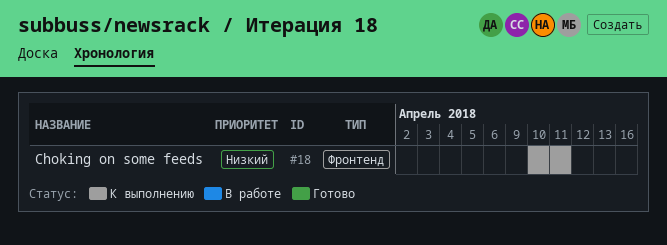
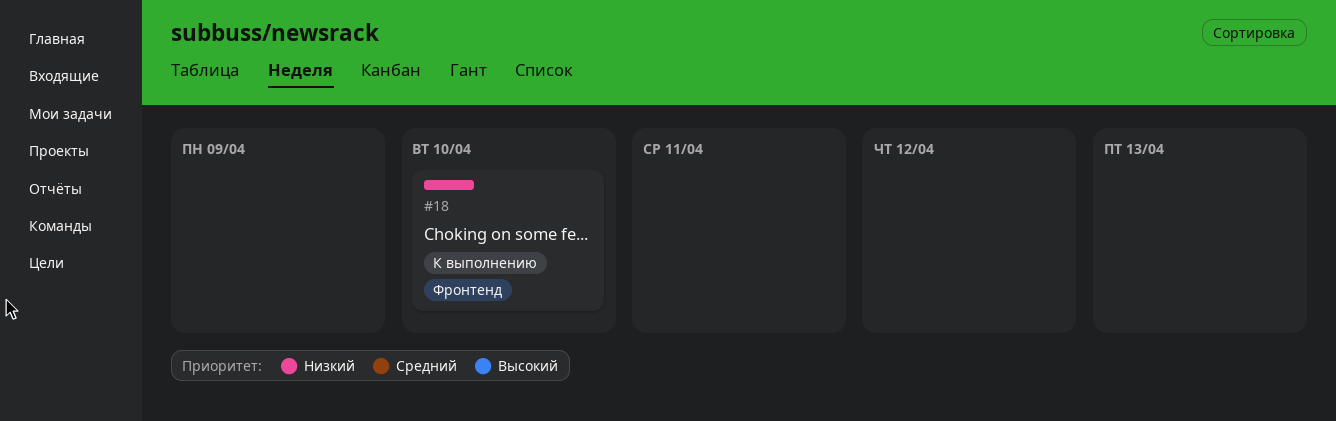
#18, due: Apr 11 -> Apr 10

